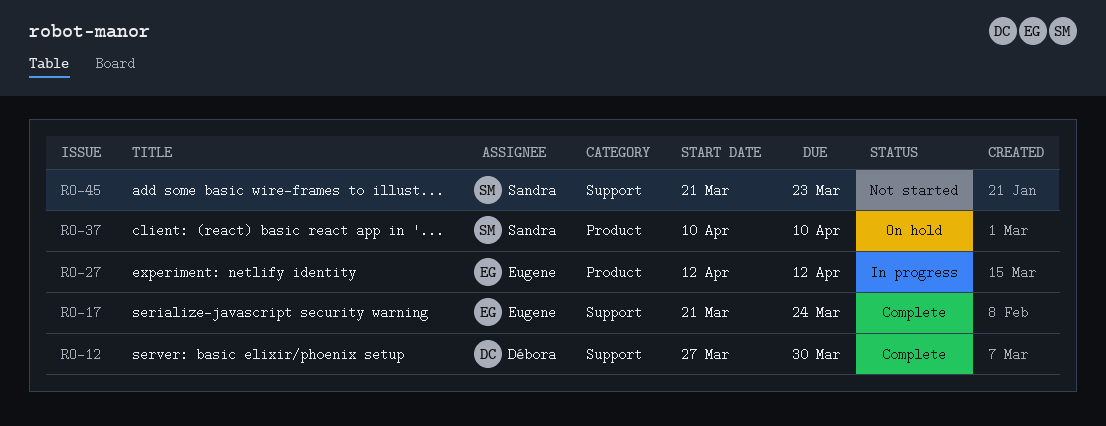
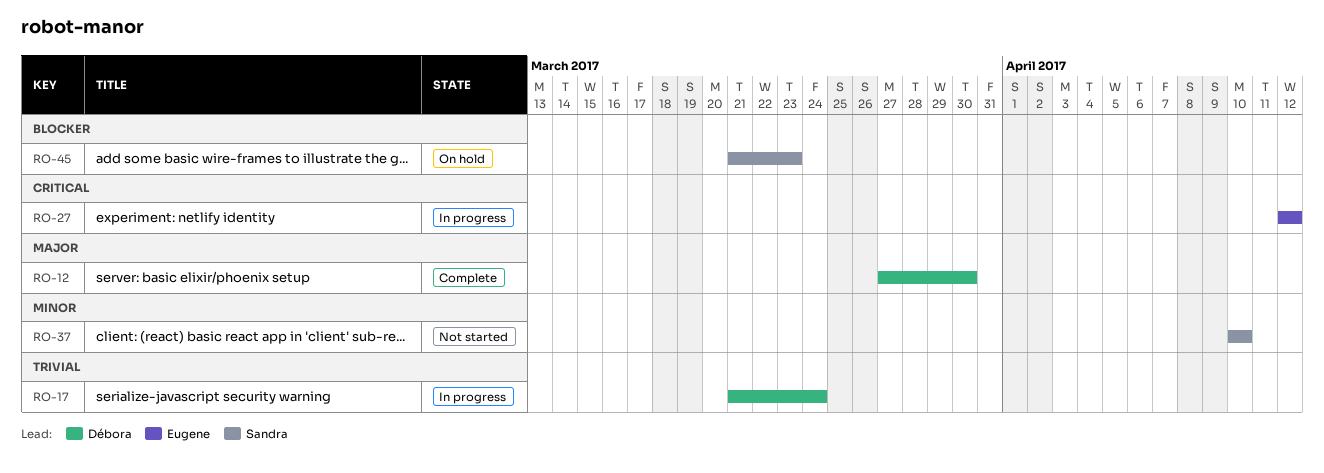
RO-17, status: Complete -> In progress
RO-17, owner: Eugene -> Débora
RO-37, status: On hold -> Not started
RO-45, status: Not started -> On hold

